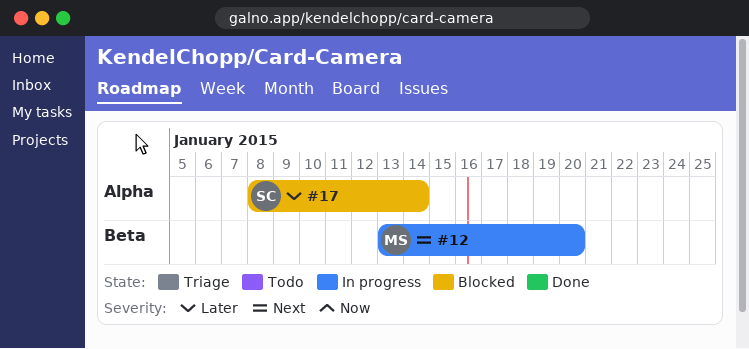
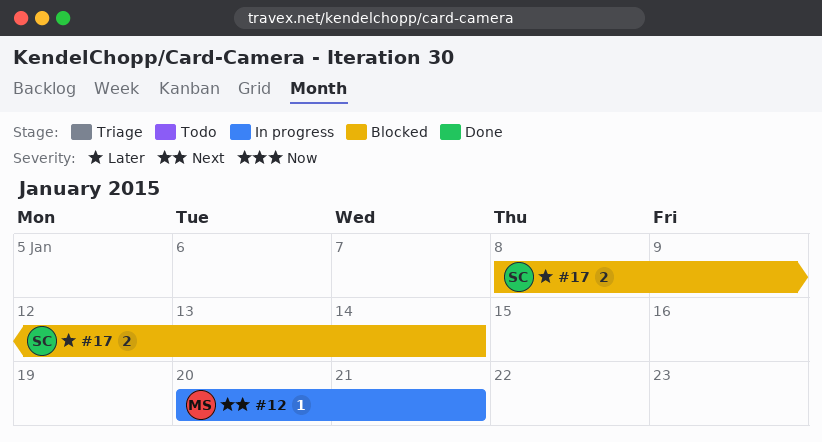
#12, start: Jan 13 -> Jan 20
#12, due: Jan 20 -> Jan 21

